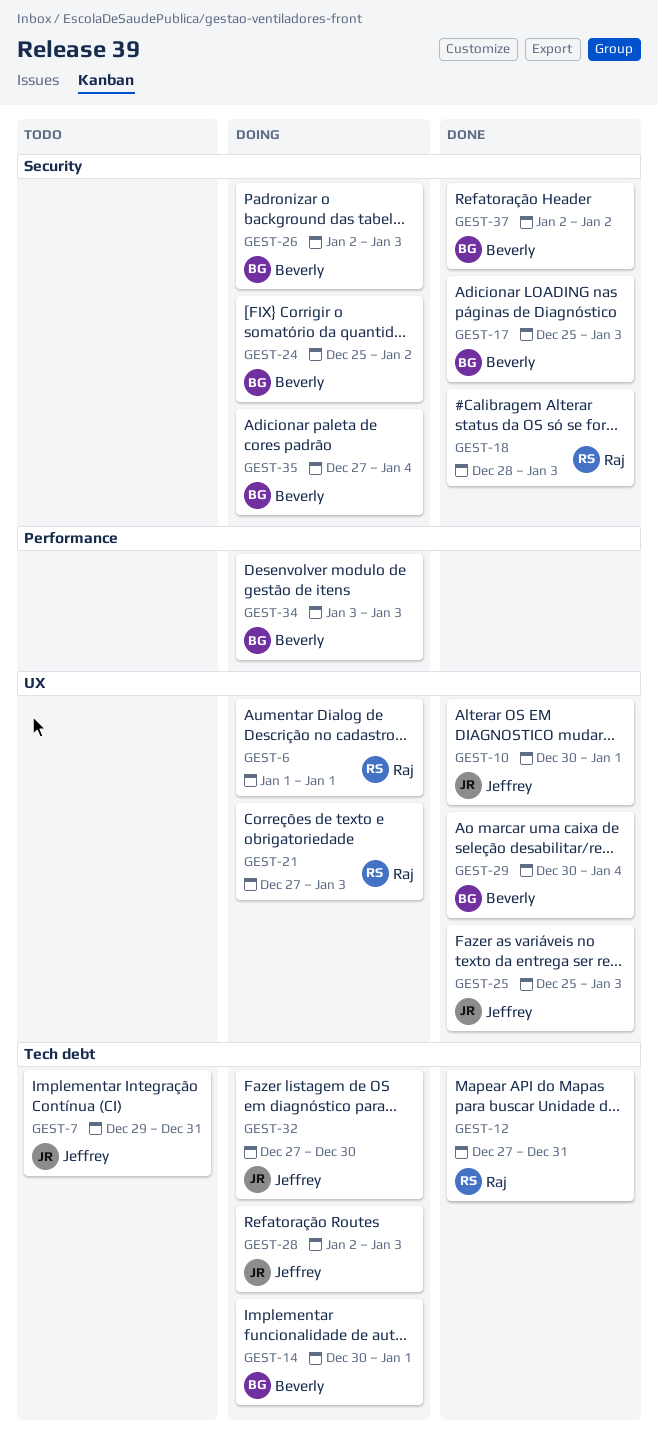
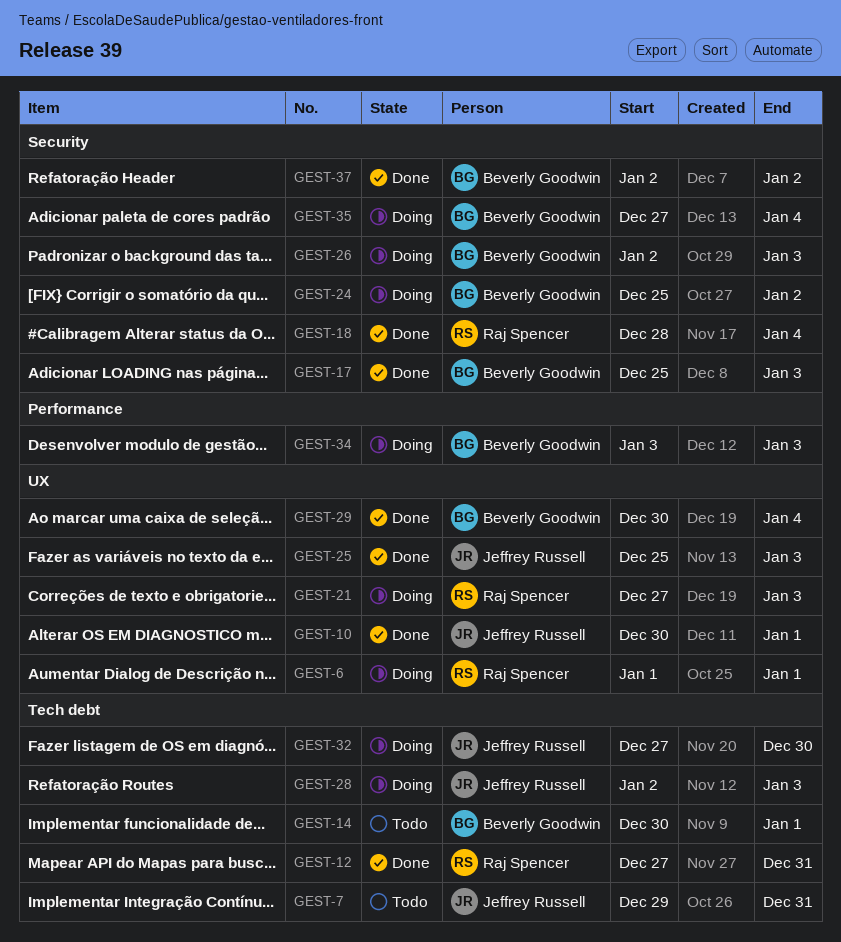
GEST-14, status: Doing -> Todo
GEST-18, due: Jan 3 -> Jan 4

